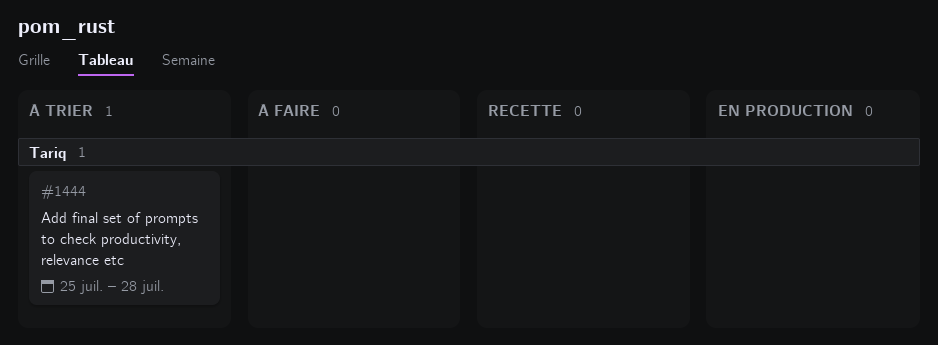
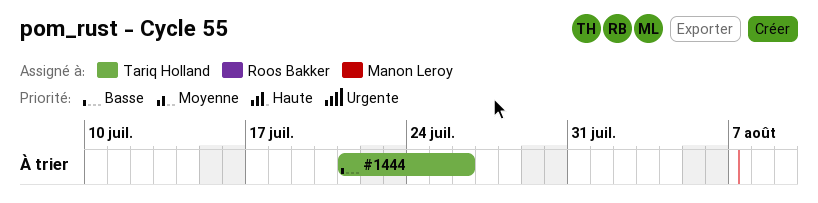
#1444, start: Jul 25 -> Jul 21
#1444, due: Jul 28 -> Jul 26

